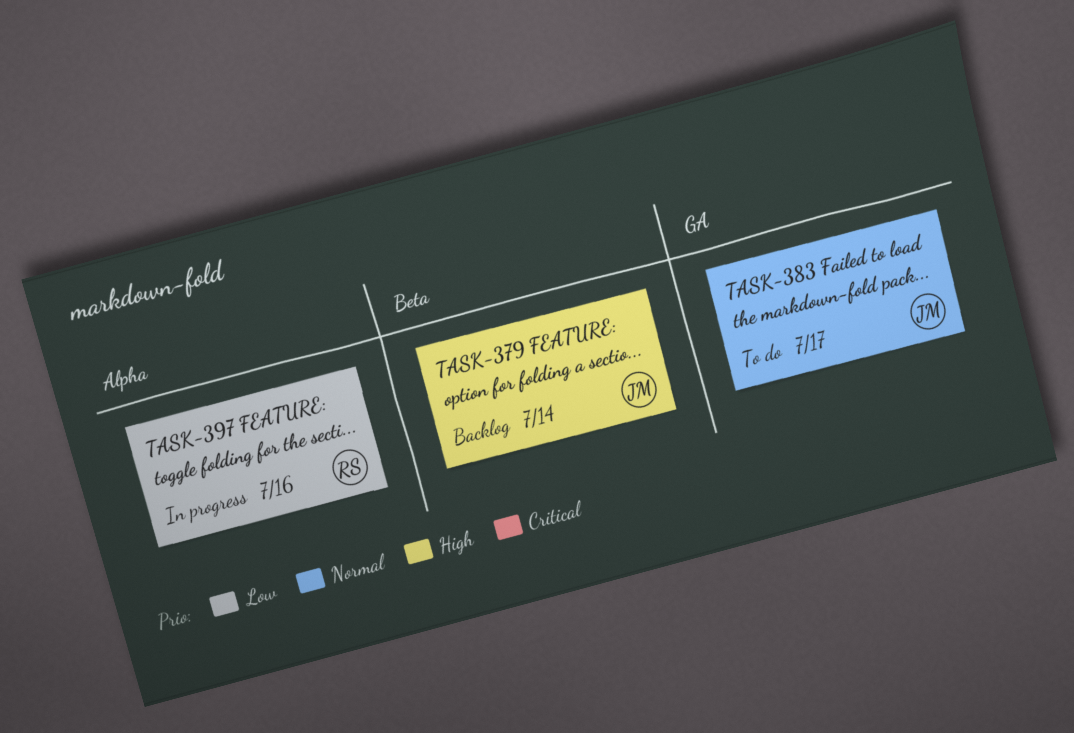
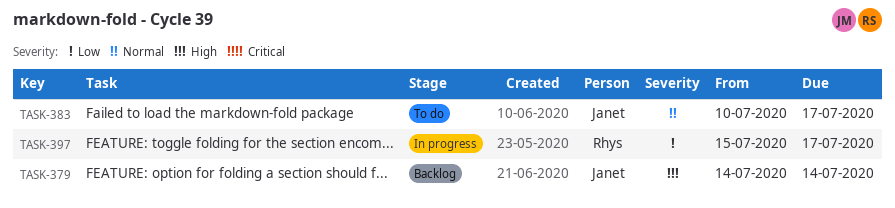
TASK-397, due: Jul 16 -> Jul 17

